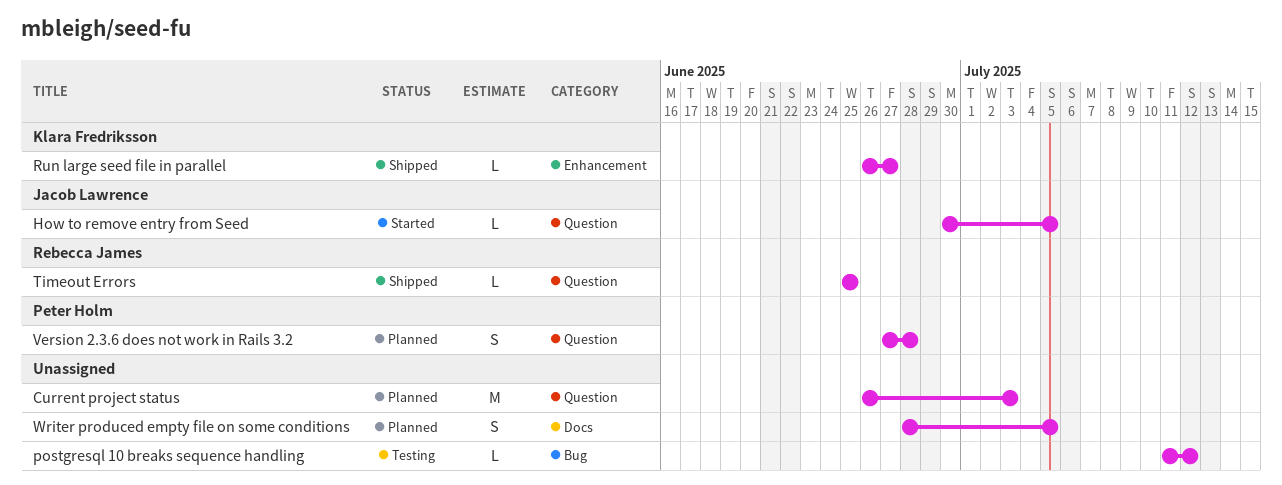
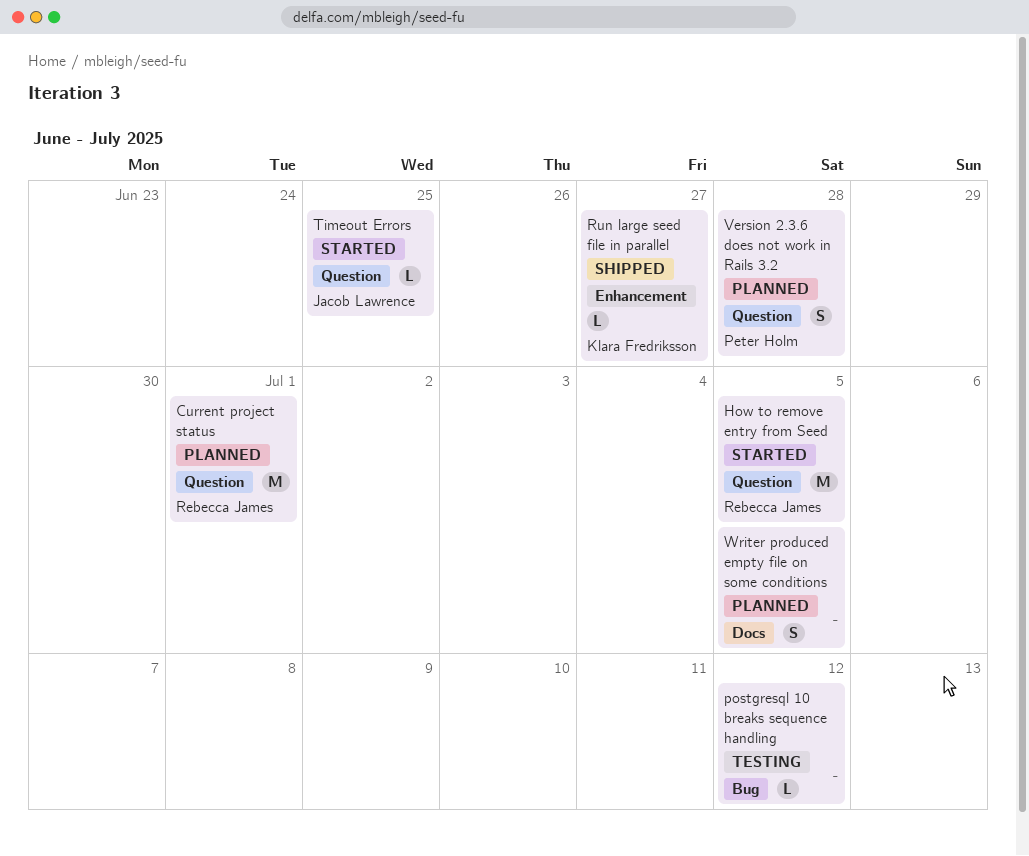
Current project status, owner: none -> Rebecca James
Current project status, due: Jul 3 -> Jul 1
How to remove entry from Seed, owner: Jacob Lawrence -> Rebecca James
How to remove entry from Seed, estimate: L -> M
Timeout Errors, status: Shipped -> Started
Timeout Errors, owner: Rebecca James -> Jacob Lawrence

